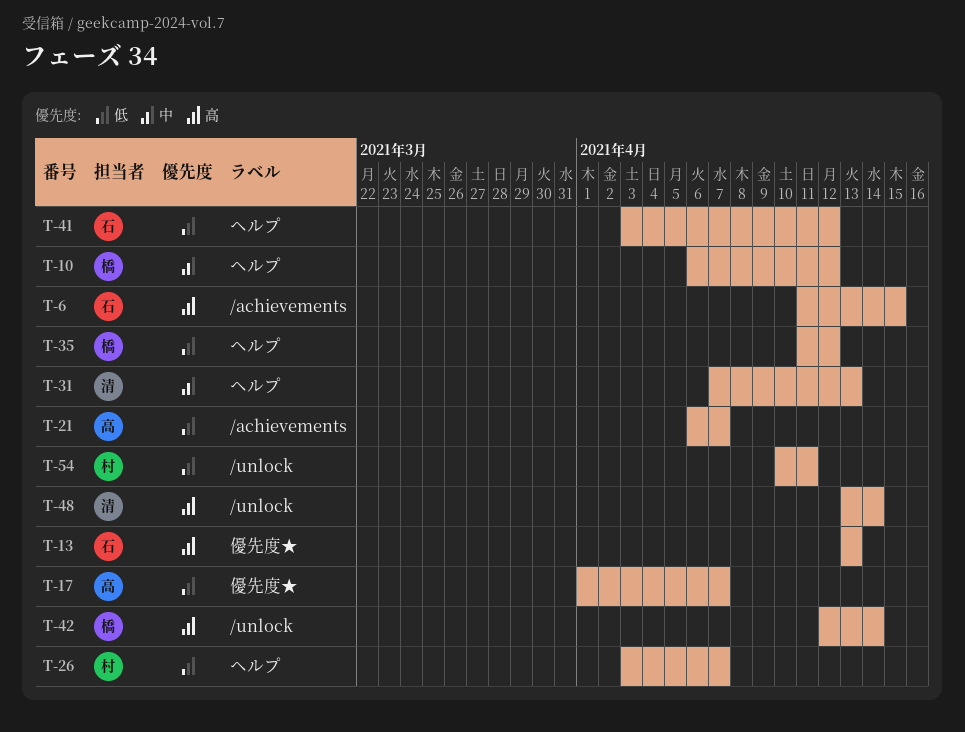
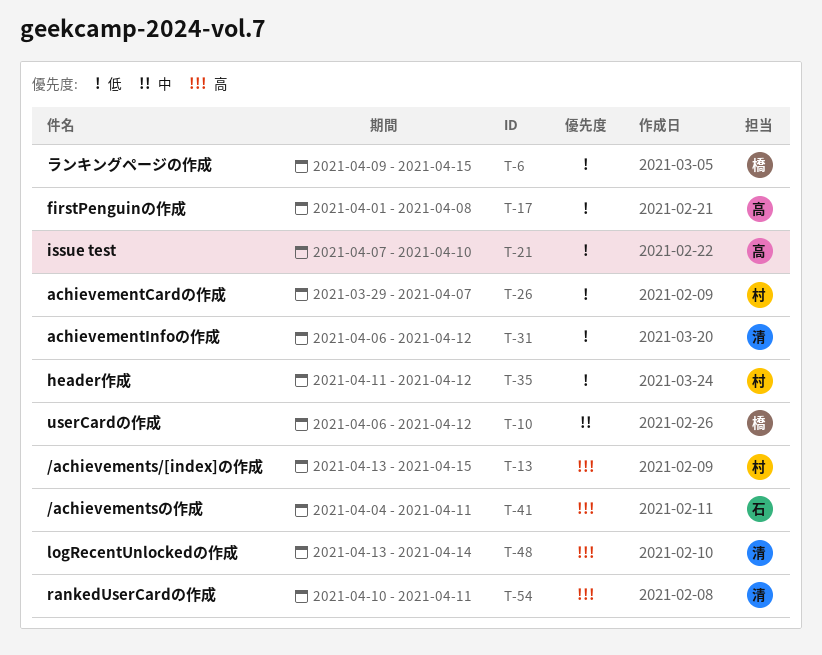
T-6, owner: 石 -> 橋
T-6, priority: 高 -> 低
T-6, start: Apr 11 -> Apr 9
T-13, owner: 石 -> 村
T-13, due: Apr 13 -> Apr 15
T-17, due: Apr 7 -> Apr 8
T-21, start: Apr 6 -> Apr 7
T-21, due: Apr 7 -> Apr 10
T-26, start: Apr 3 -> Mar 29
T-31, priority: 中 -> 低
T-31, start: Apr 7 -> Apr 6
T-31, due: Apr 13 -> Apr 12
T-35, owner: 橋 -> 村
T-41, priority: 低 -> 高
T-41, start: Apr 3 -> Apr 4
T-41, due: Apr 12 -> Apr 11
T-42: present -> none
T-54, owner: 村 -> 清
T-54, priority: 低 -> 高

